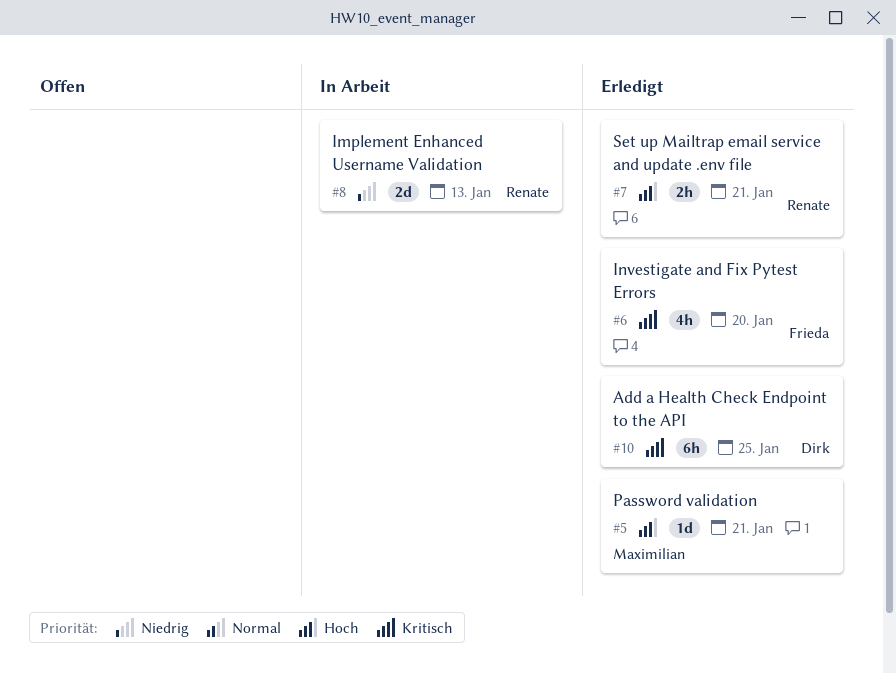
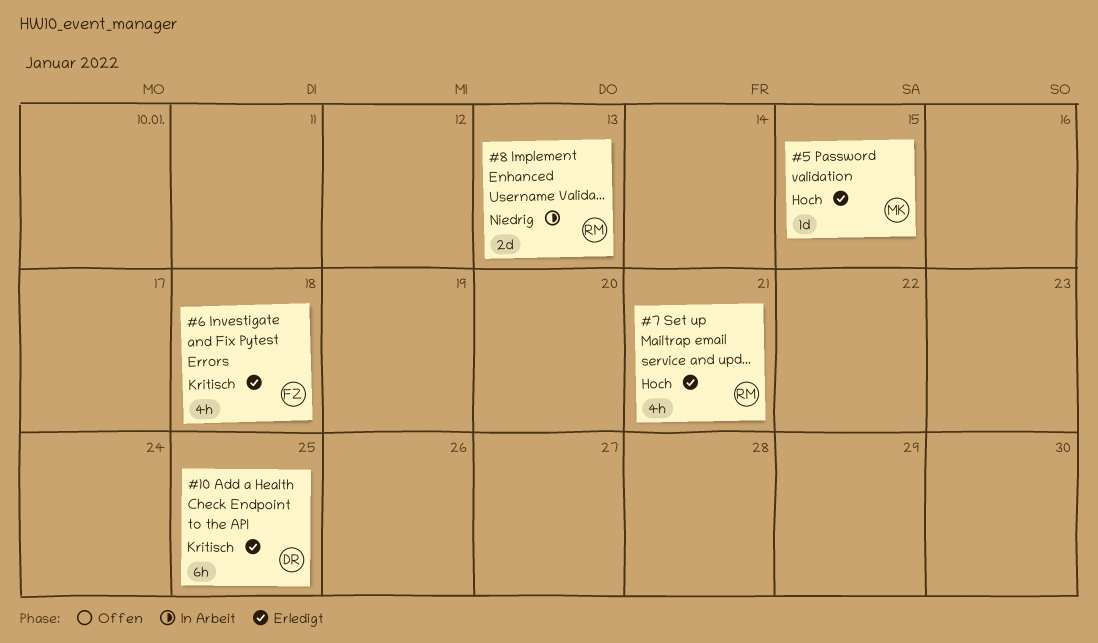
#5, due: Jan 21 -> Jan 15
#6, due: Jan 20 -> Jan 18
#7, estimate: 2h -> 4h

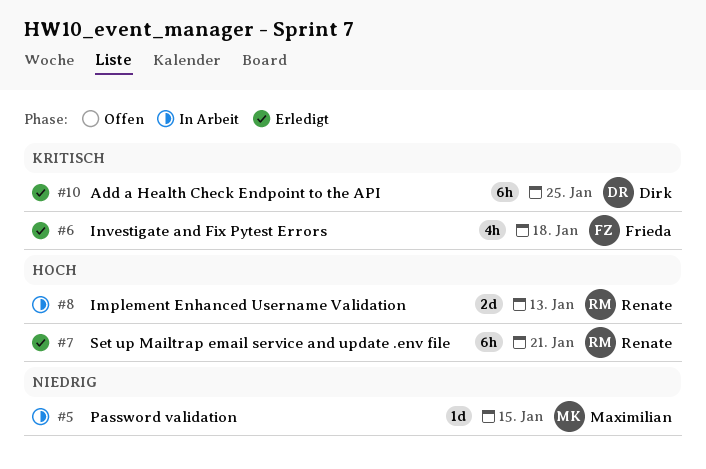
#5, status: Erledigt -> In Arbeit
#5, priority: Hoch -> Niedrig
#7, estimate: 4h -> 6h
#8, priority: Niedrig -> Hoch

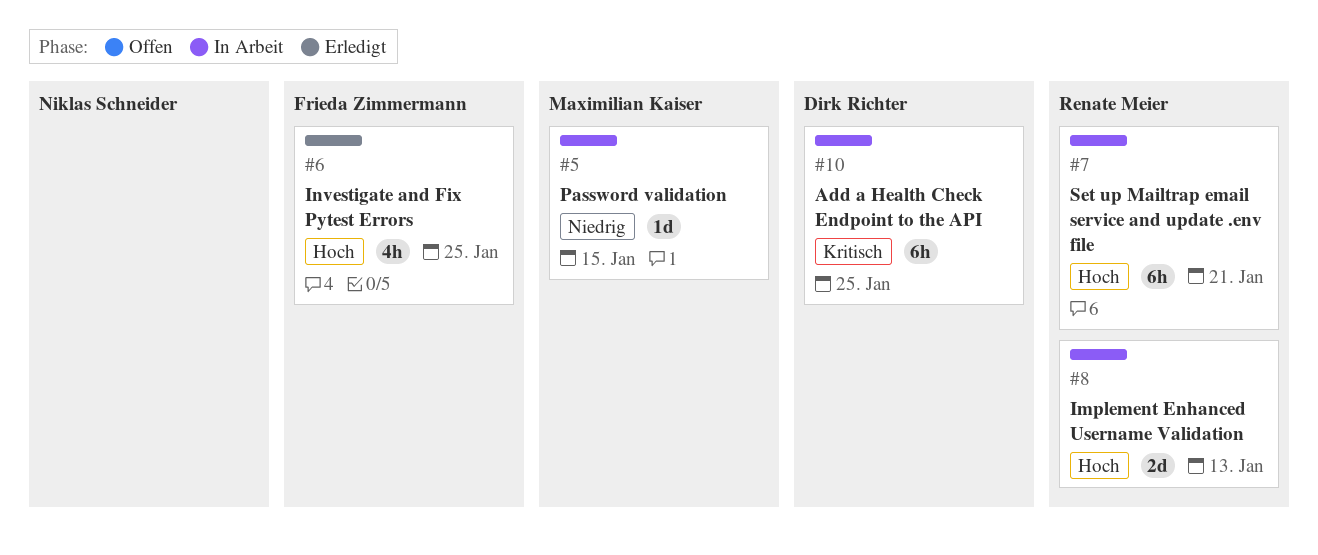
#6, priority: Kritisch -> Hoch
#6, due: Jan 18 -> Jan 25
#7, status: Erledigt -> In Arbeit
#10, status: Erledigt -> In Arbeit

